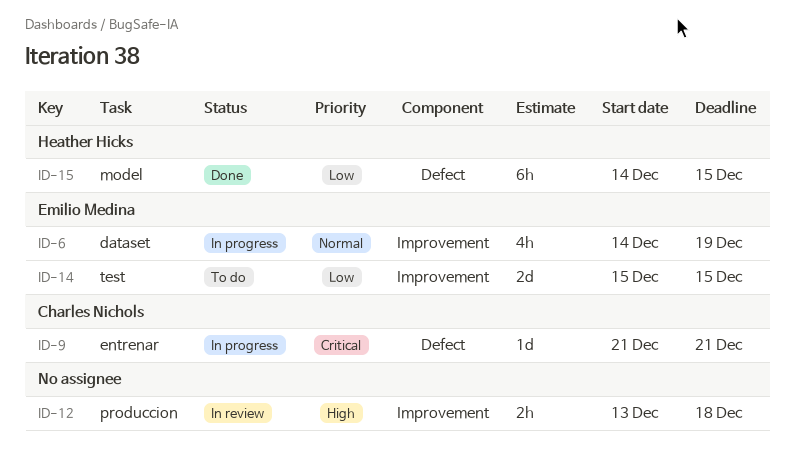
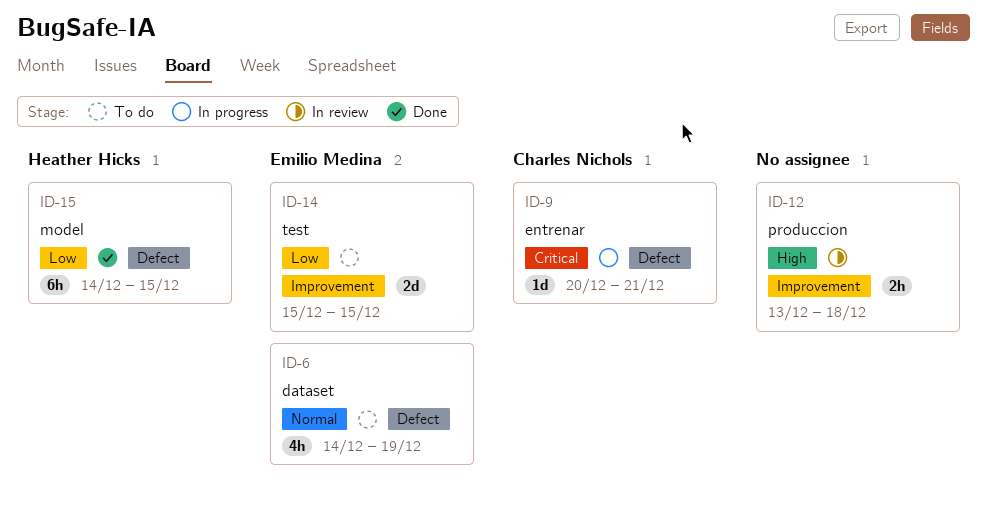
ID-6, status: In progress -> To do
ID-6, label: Improvement -> Defect
ID-9, start: Dec 21 -> Dec 20

